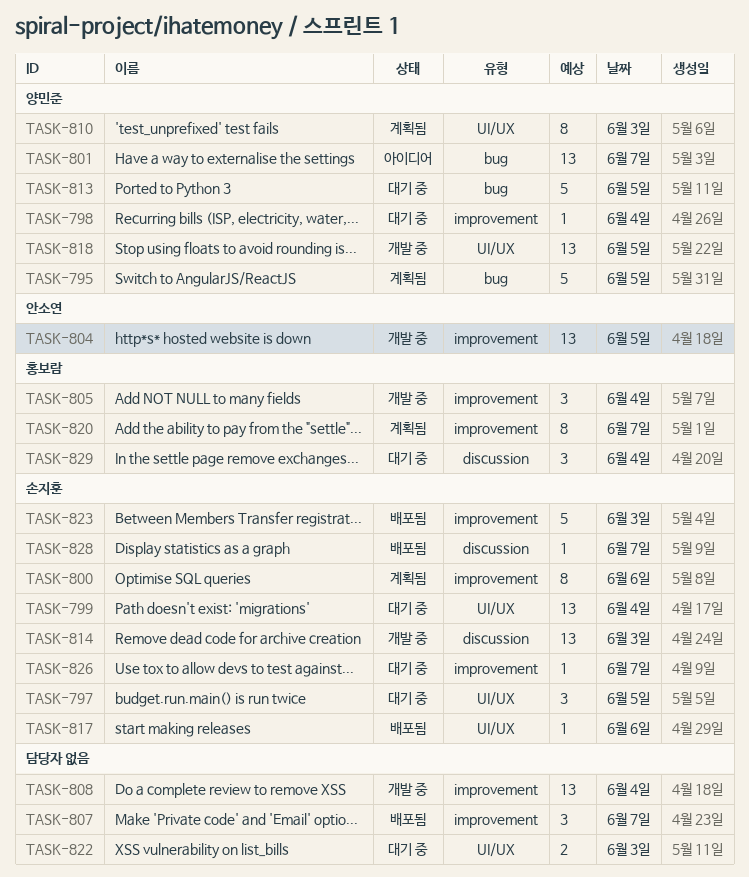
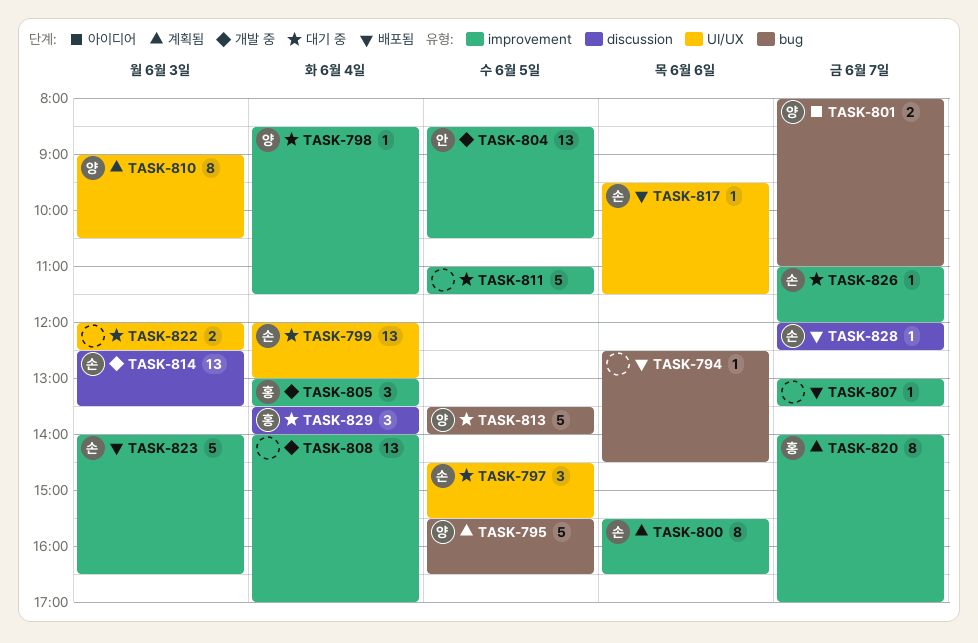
TASK-794: none -> present
TASK-801, estimate: 13 -> 2
TASK-807, estimate: 3 -> 1
TASK-811: none -> present
TASK-818: present -> none

